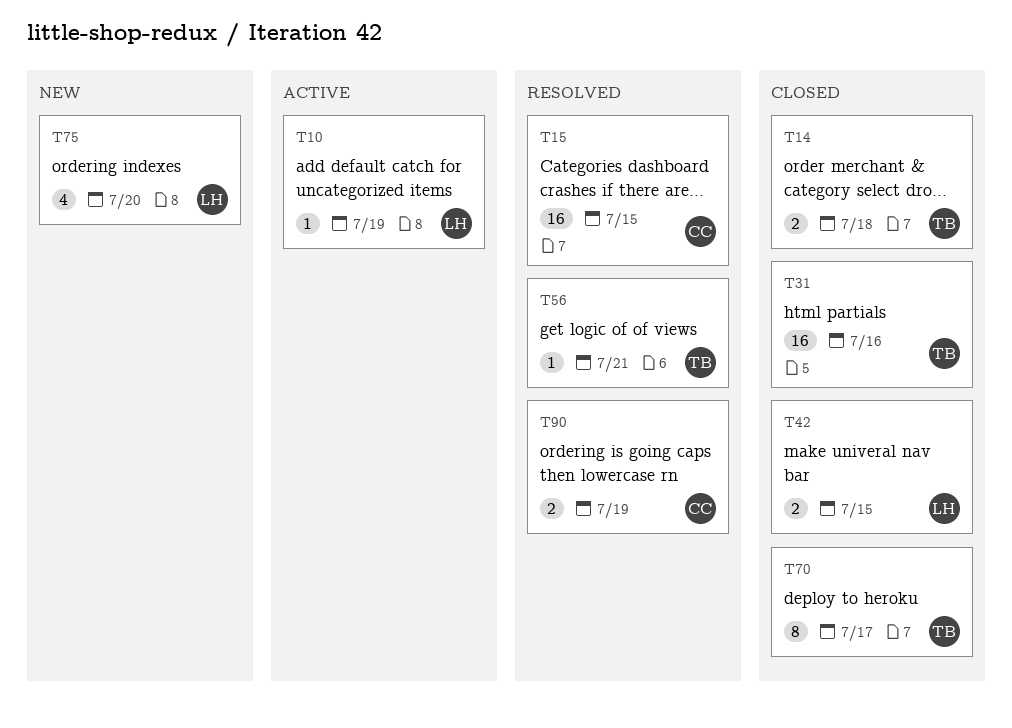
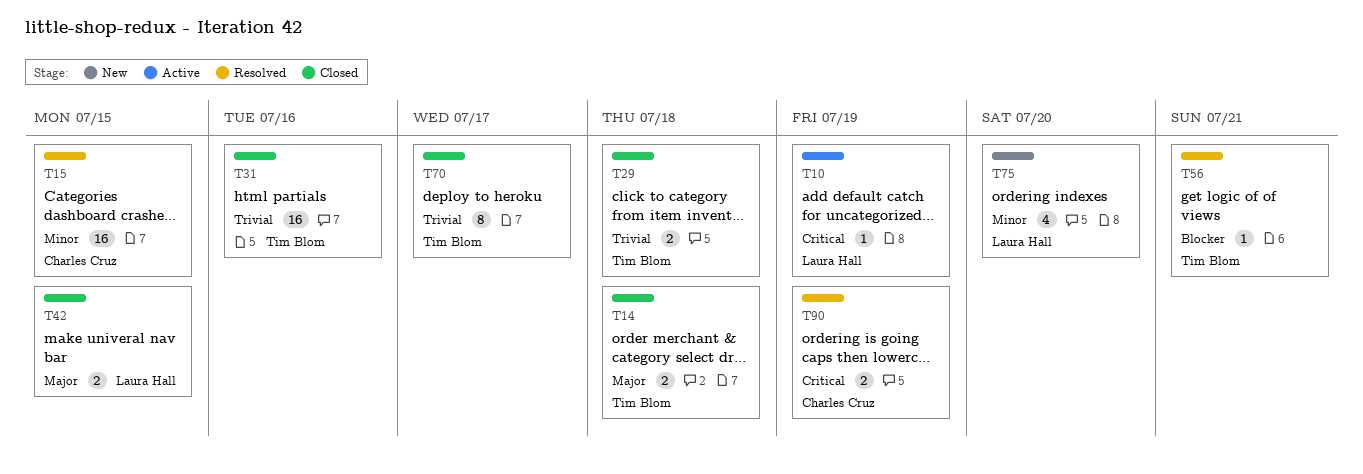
T29: none -> present

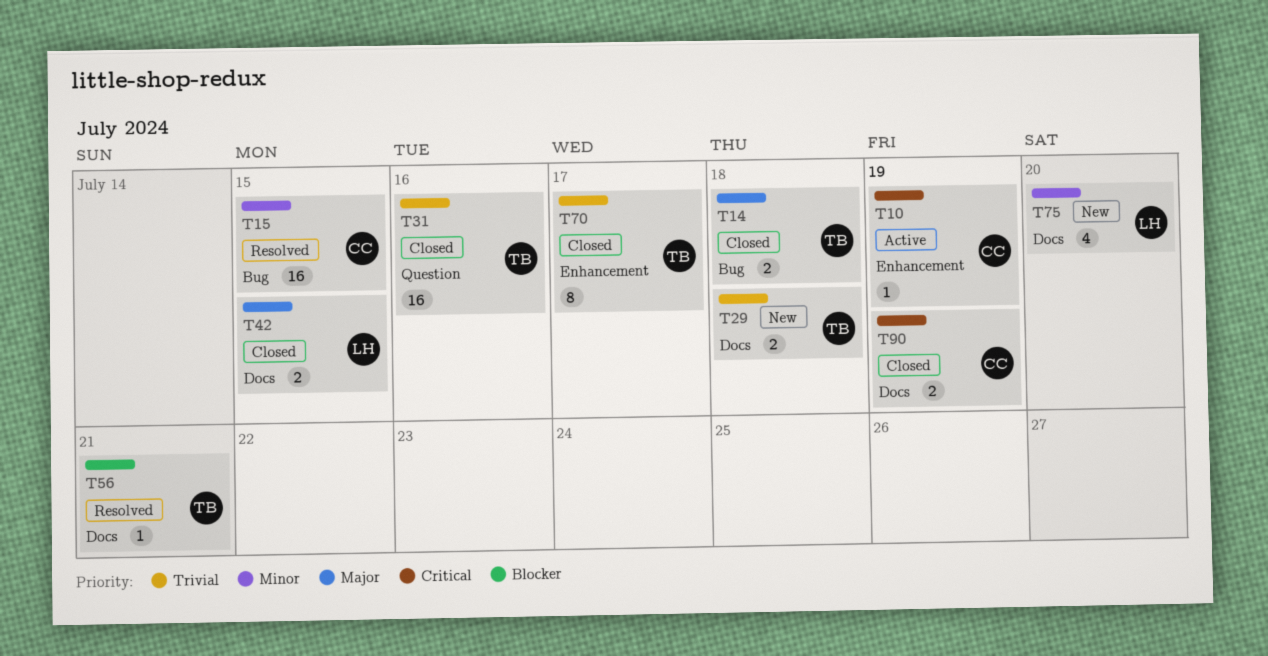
T10, owner: Laura Hall -> Charles Cruz
T29, status: Closed -> New
T90, status: Resolved -> Closed

